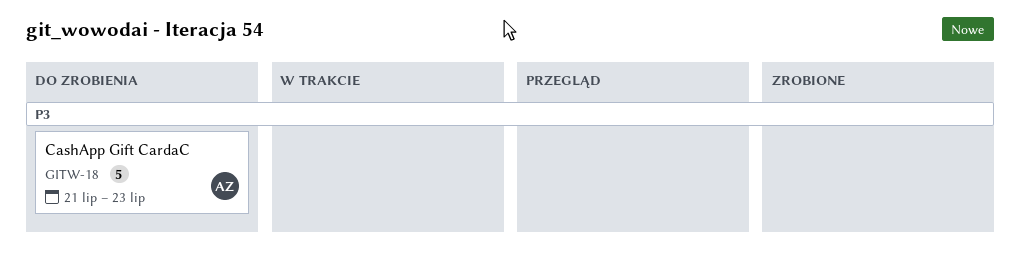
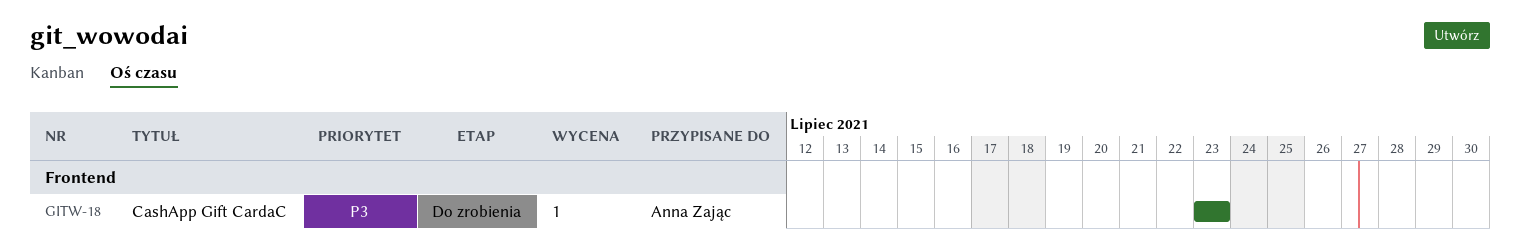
GITW-18, estimate: 5 -> 1
GITW-18, start: Jul 21 -> Jul 23

